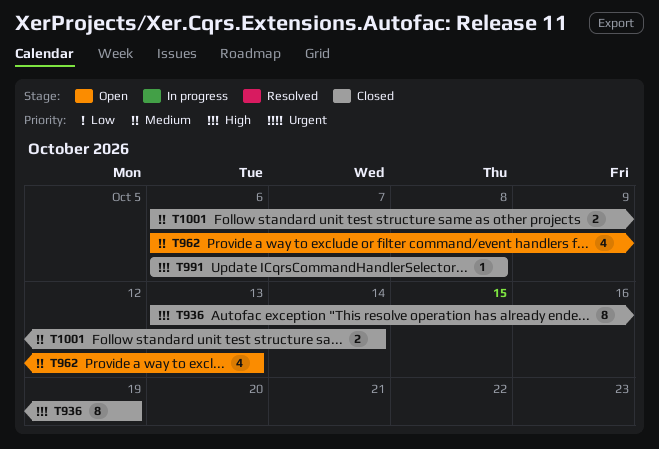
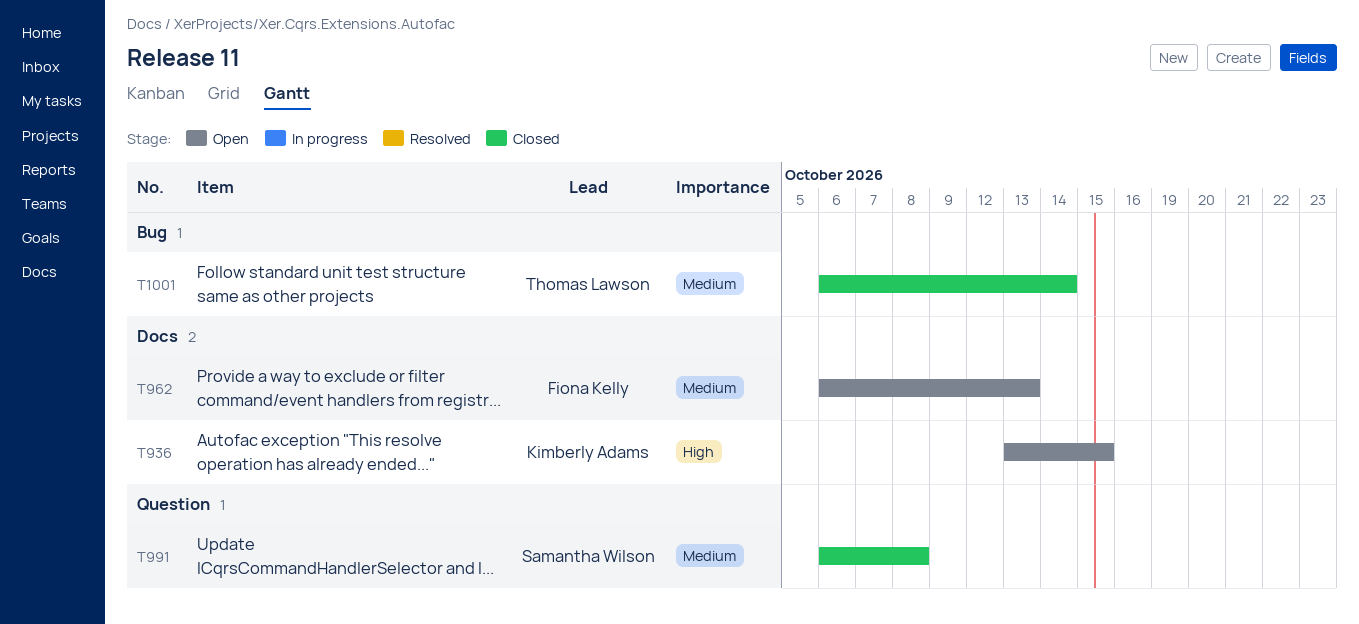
T936, status: Closed -> Open
T936, due: Oct 19 -> Oct 15
T991, priority: High -> Medium

